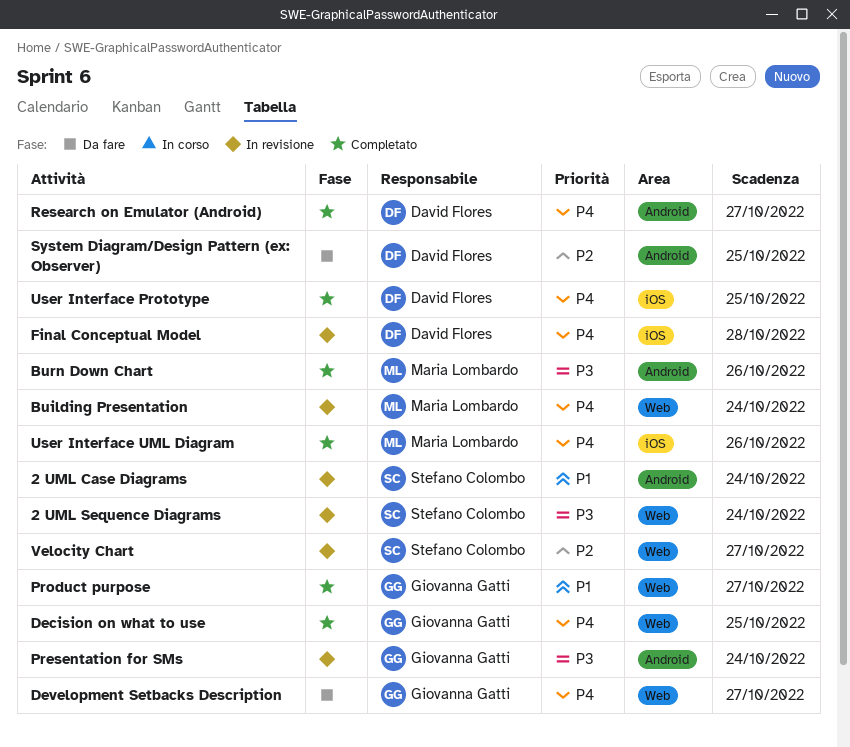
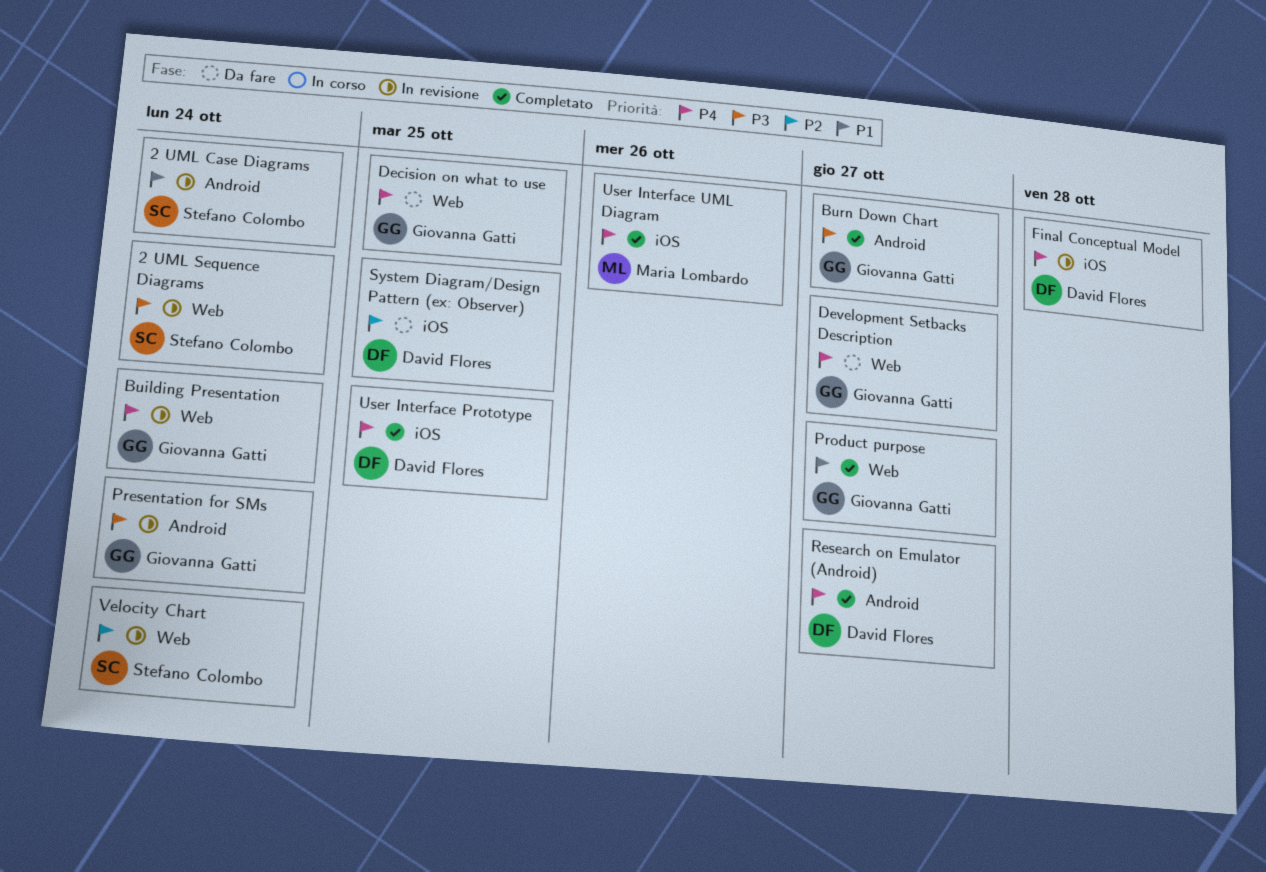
Building Presentation, owner: Maria Lombardo -> Giovanna Gatti
Burn Down Chart, owner: Maria Lombardo -> Giovanna Gatti
Burn Down Chart, due: Oct 26 -> Oct 27
Decision on what to use, status: Completato -> Da fare
System Diagram/Design Pattern (ex: Observer), label: Android -> iOS
Velocity Chart, due: Oct 27 -> Oct 24

